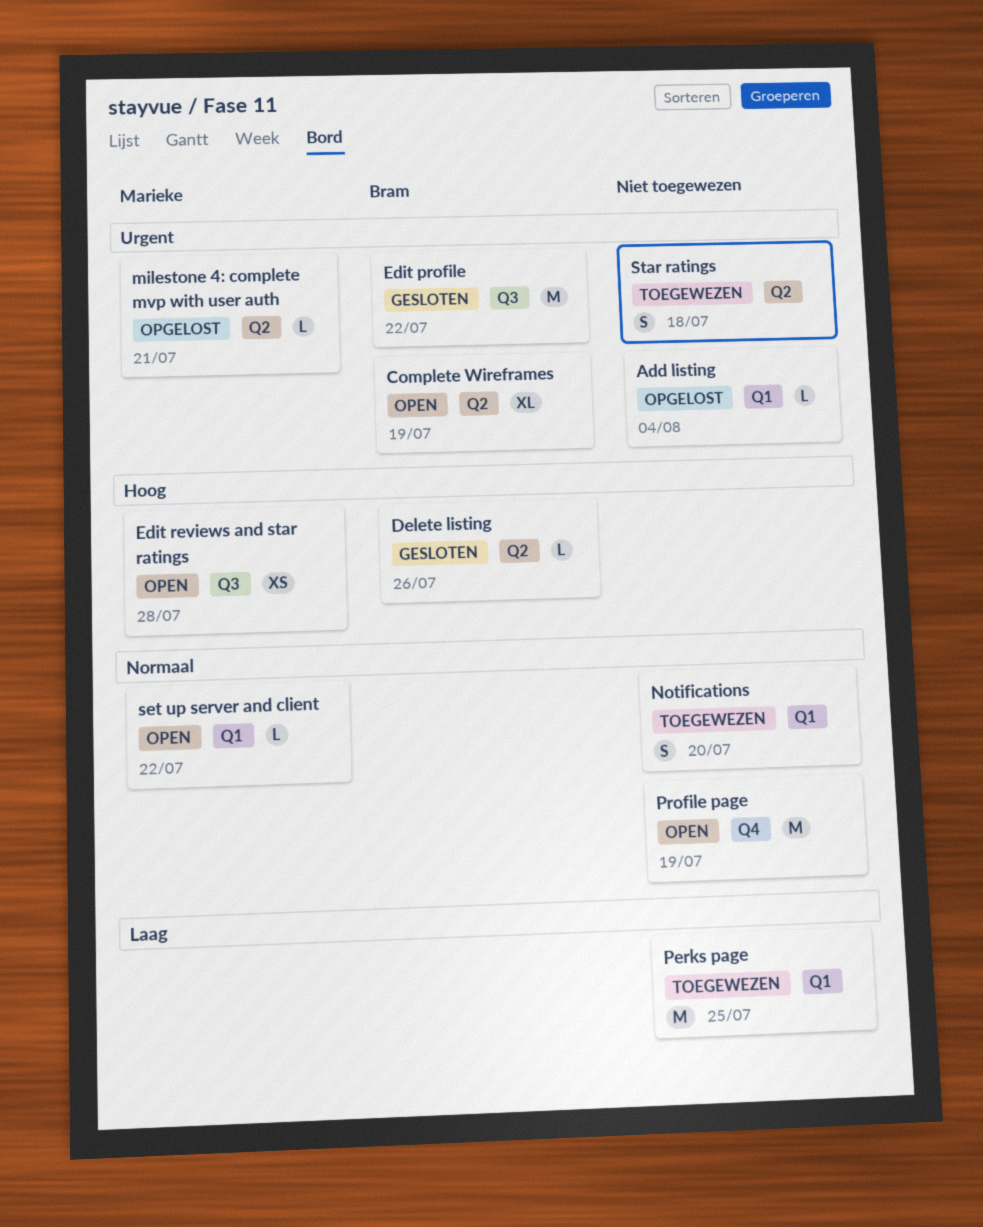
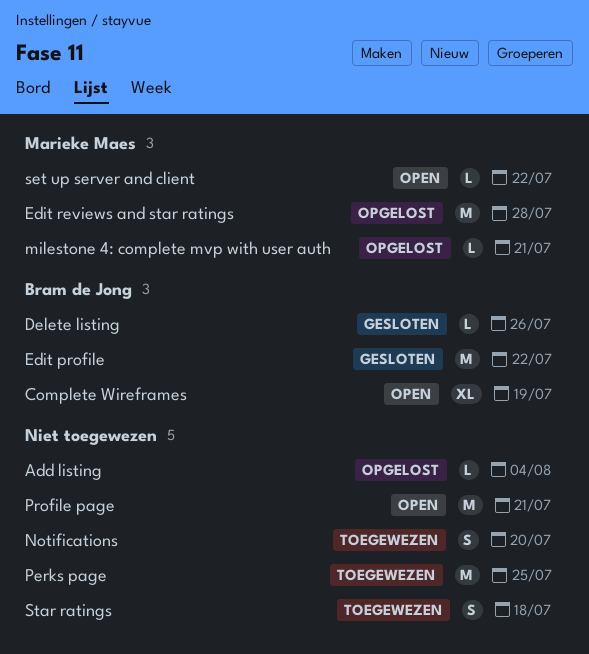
Edit reviews and star ratings, status: Open -> Opgelost
Edit reviews and star ratings, estimate: XS -> M
Profile page, due: Jul 19 -> Jul 21

